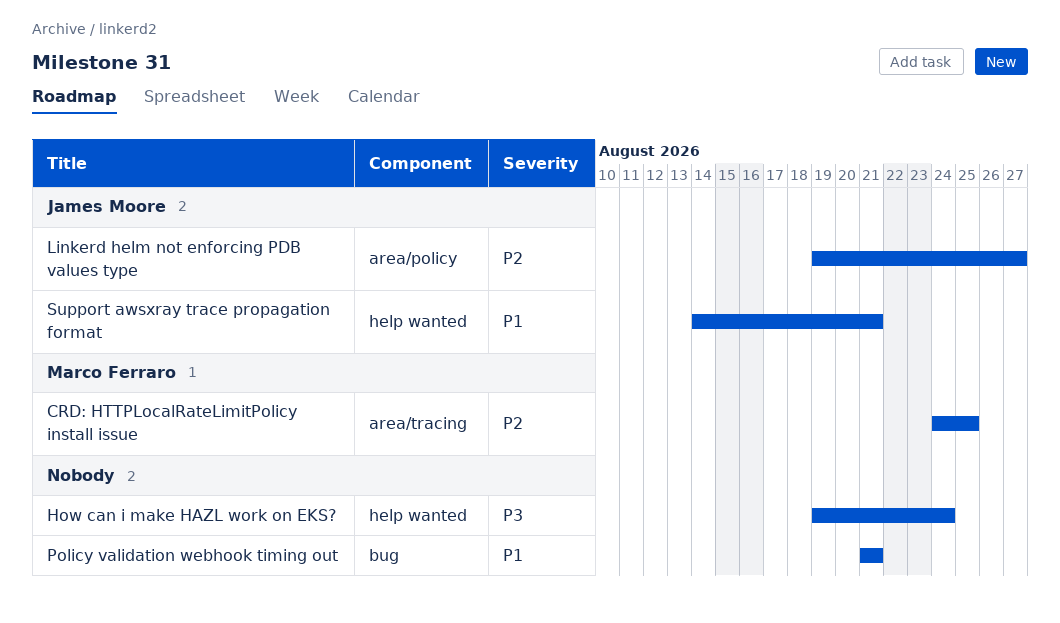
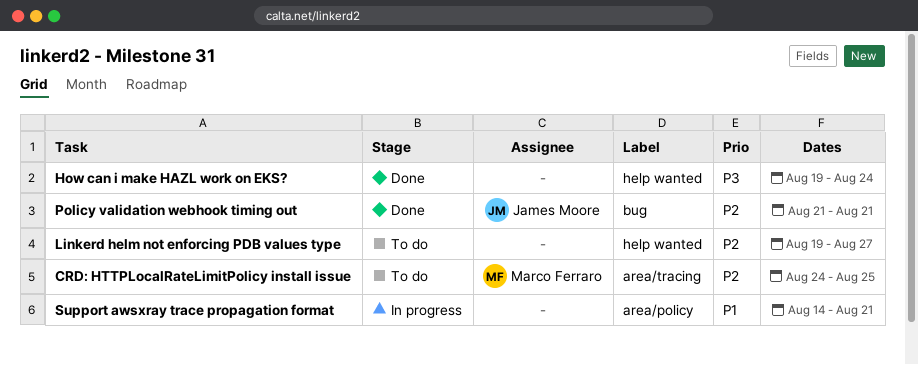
Linkerd helm not enforcing PDB values type, owner: James Moore -> none
Linkerd helm not enforcing PDB values type, label: area/policy -> help wanted
Policy validation webhook timing out, owner: none -> James Moore
Policy validation webhook timing out, priority: P1 -> P2
Support awsxray trace propagation format, owner: James Moore -> none
Support awsxray trace propagation format, label: help wanted -> area/policy

